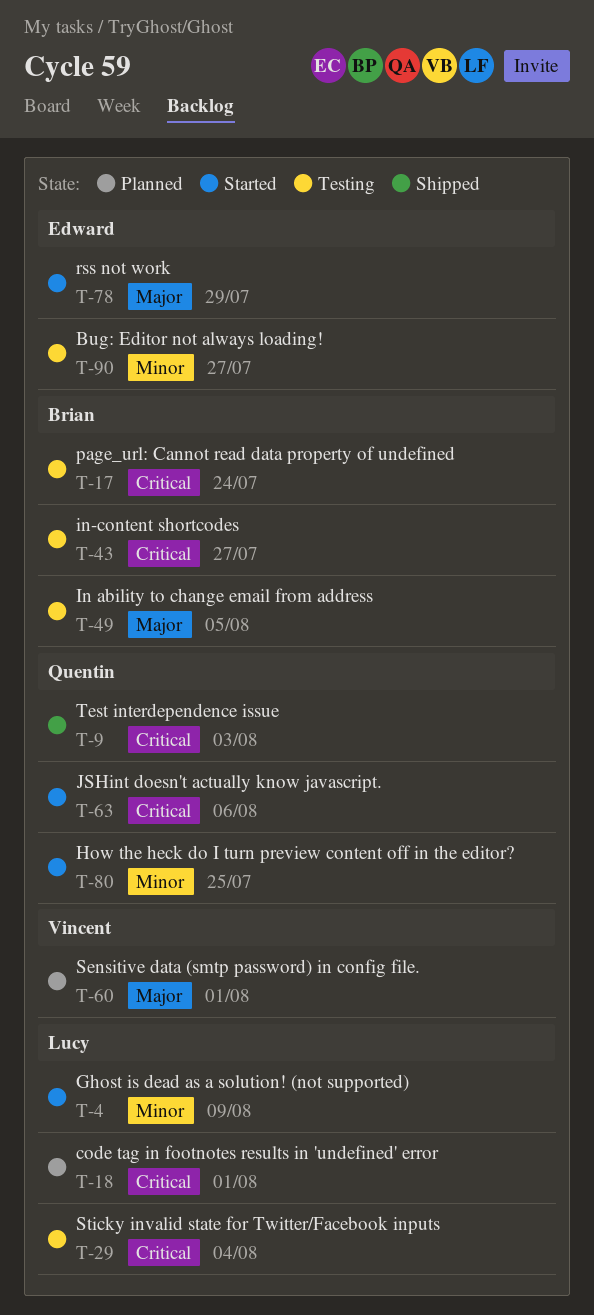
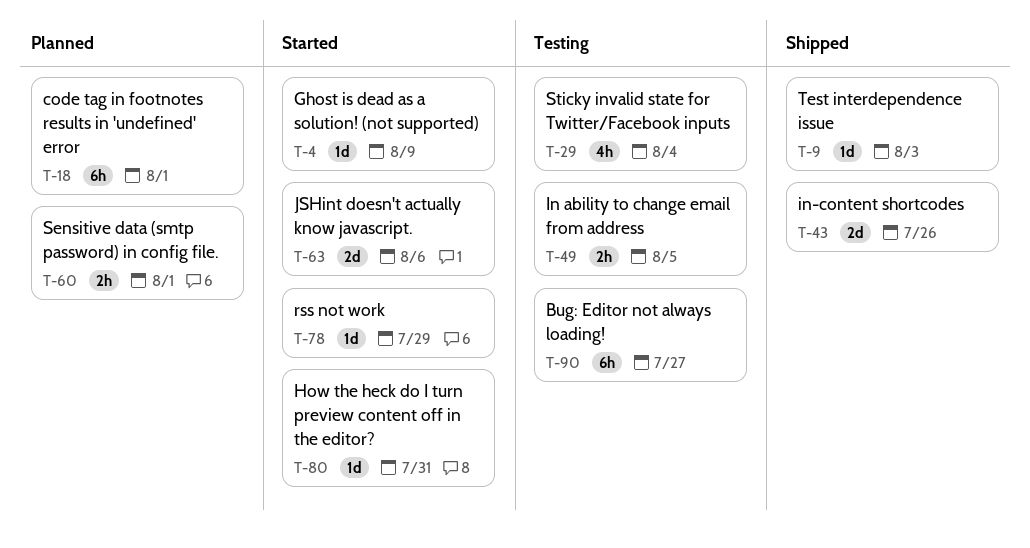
T-17: present -> none
T-43, status: Testing -> Shipped
T-43, due: Jul 27 -> Jul 26
T-80, due: Jul 25 -> Jul 31

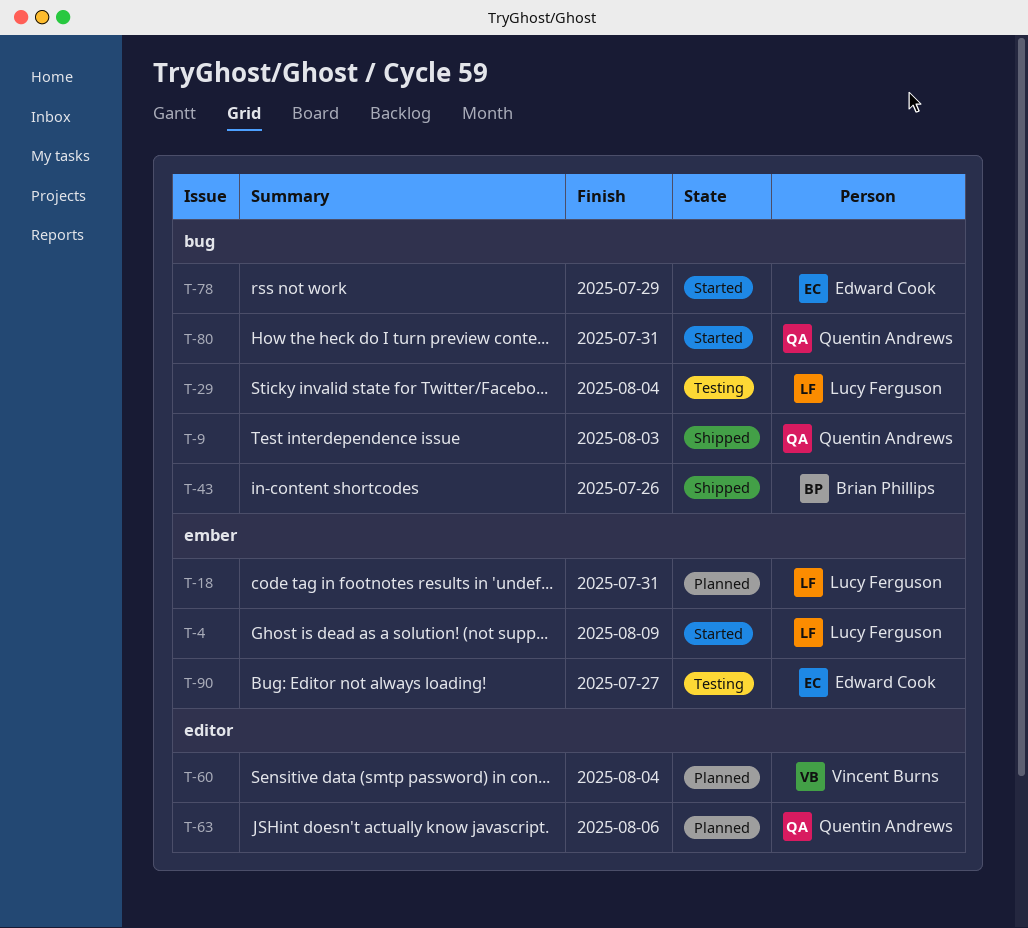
T-18, due: Aug 1 -> Jul 31
T-49: present -> none
T-60, due: Aug 1 -> Aug 4
T-63, status: Started -> Planned

